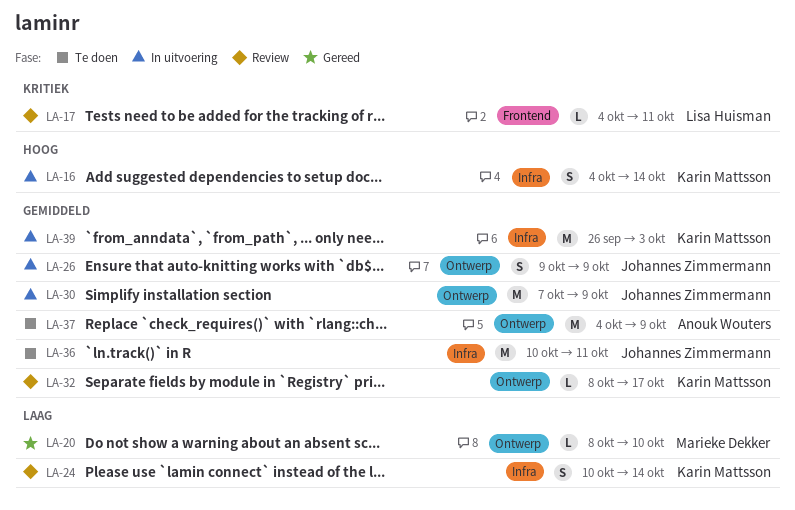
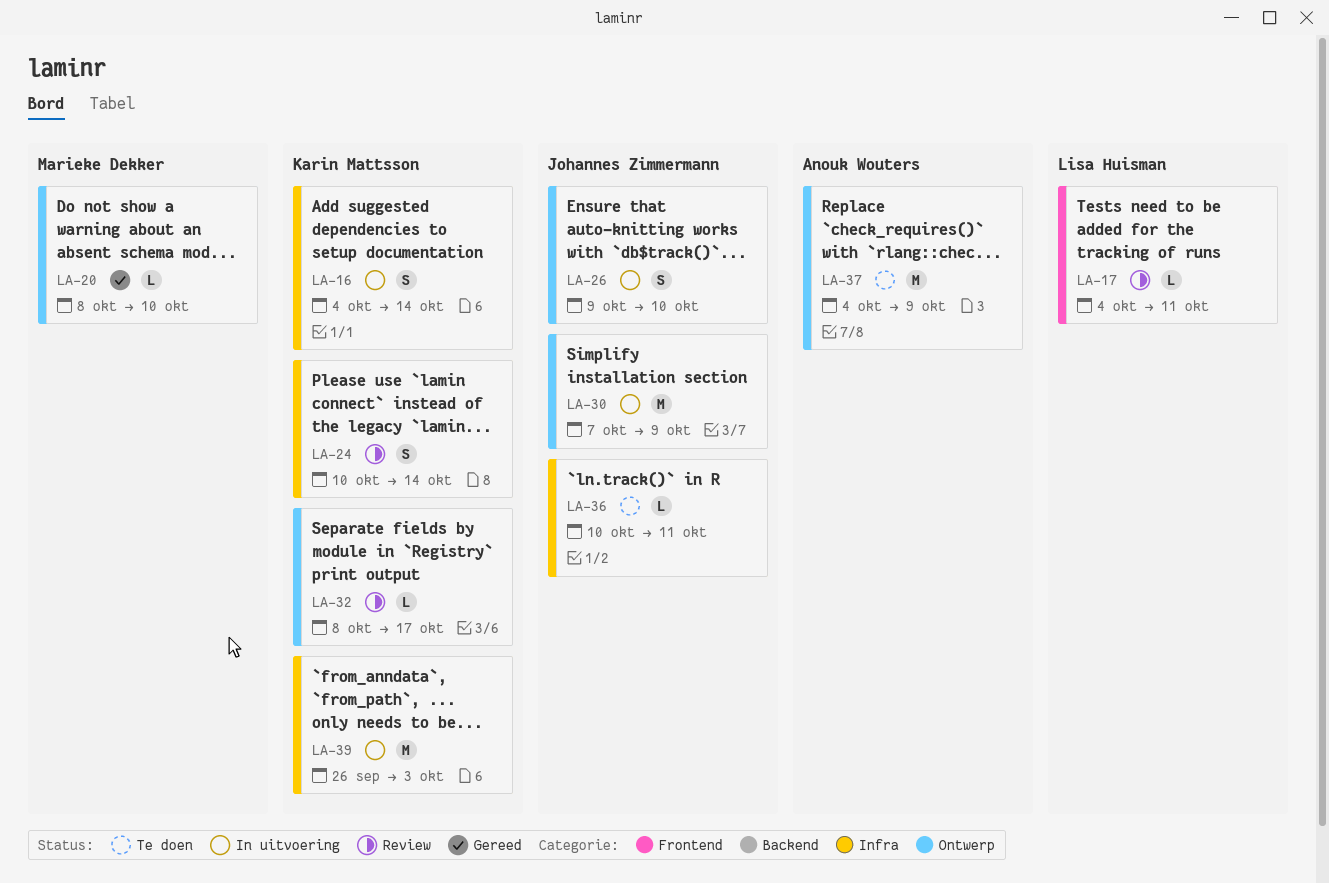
LA-26, due: Oct 9 -> Oct 10
LA-36, estimate: M -> L

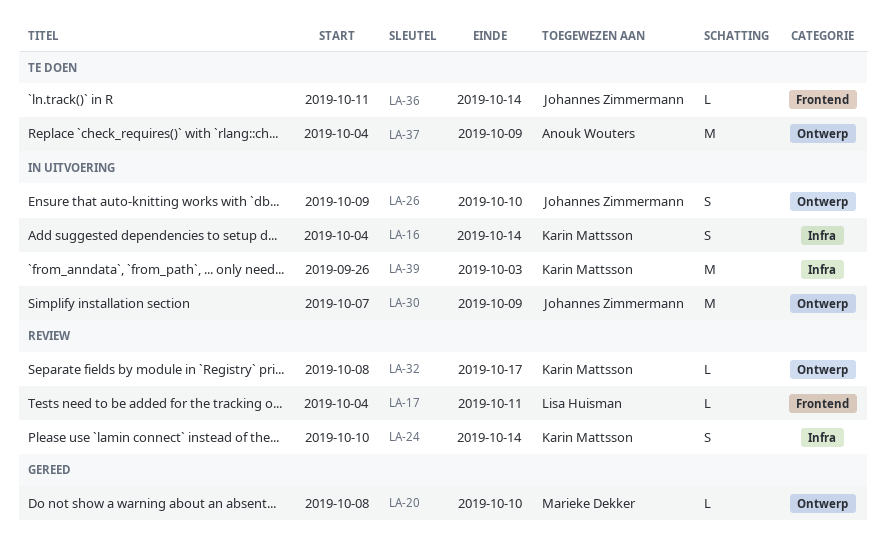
LA-36, label: Infra -> Frontend
LA-36, start: Oct 10 -> Oct 11
LA-36, due: Oct 11 -> Oct 14

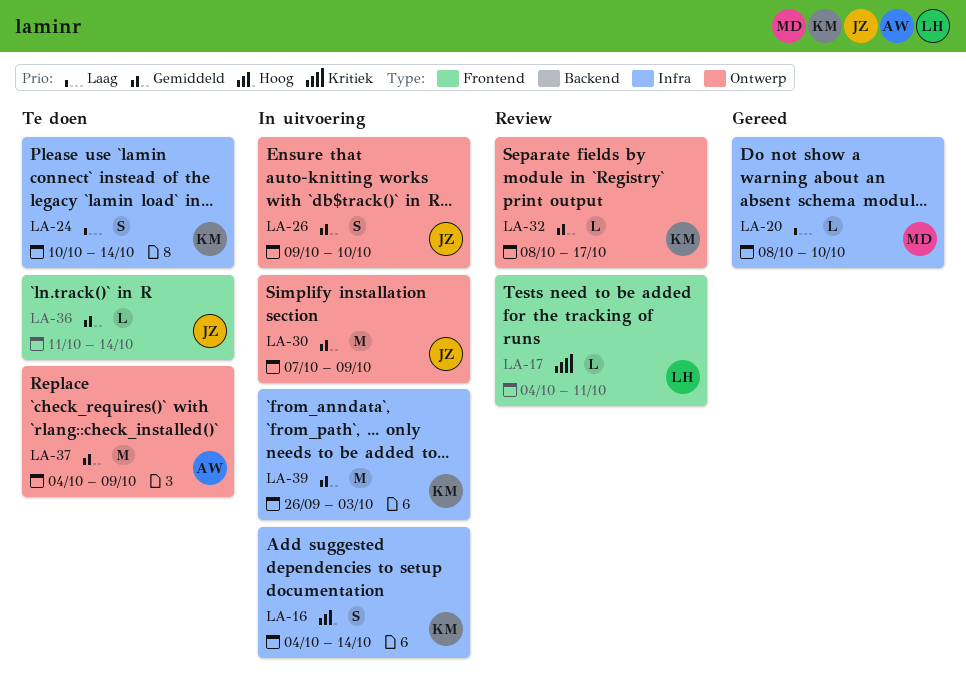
LA-20, label: Ontwerp -> Infra
LA-24, status: Review -> Te doen

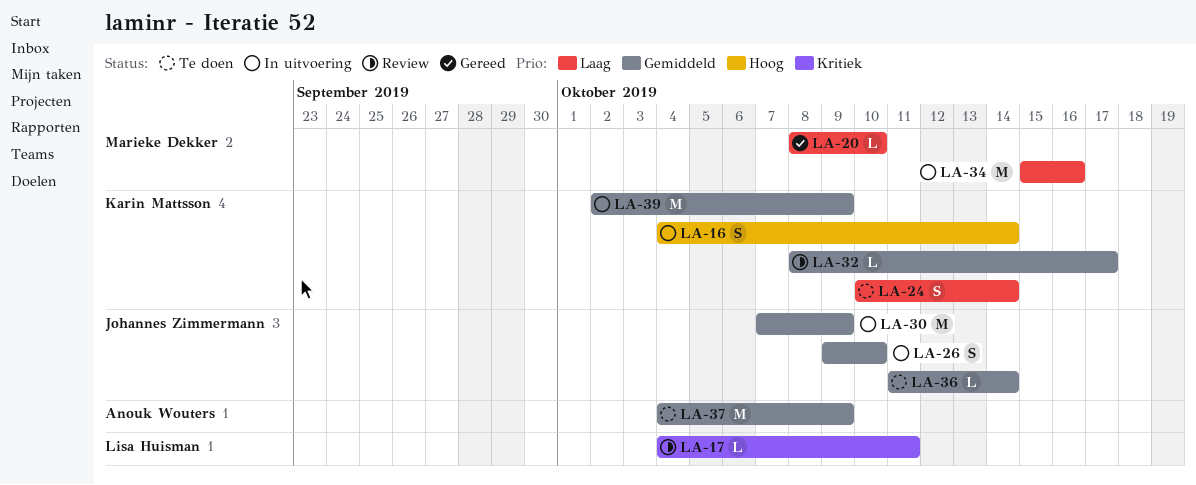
LA-34: none -> present
LA-39, start: Sep 26 -> Oct 2
LA-39, due: Oct 3 -> Oct 9

